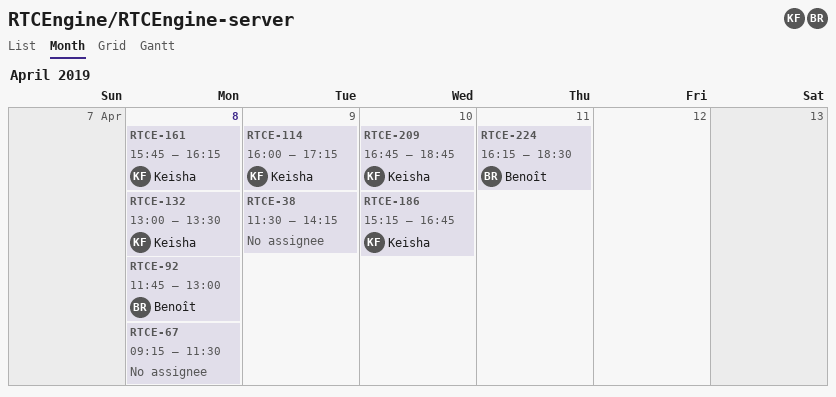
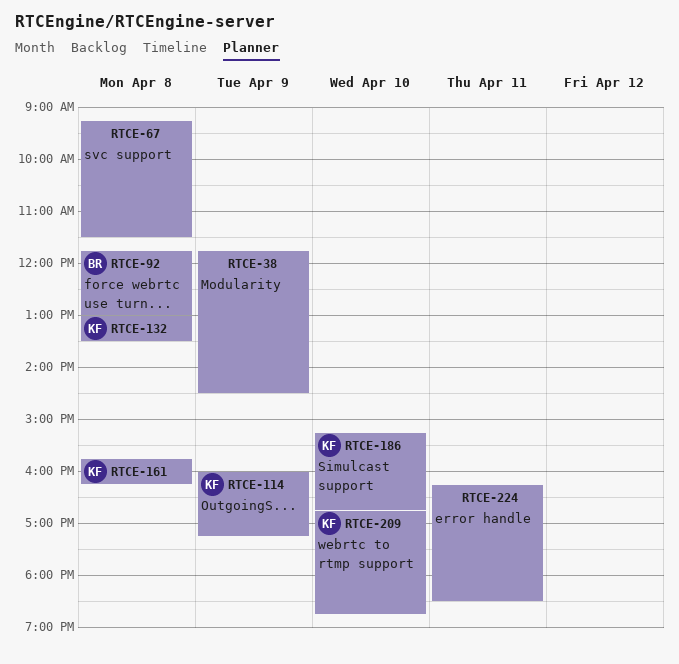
RTCE-38, begins: 11:30 -> 11:45
RTCE-38, ends: 14:15 -> 14:30
RTCE-224, owner: Benoît -> none

